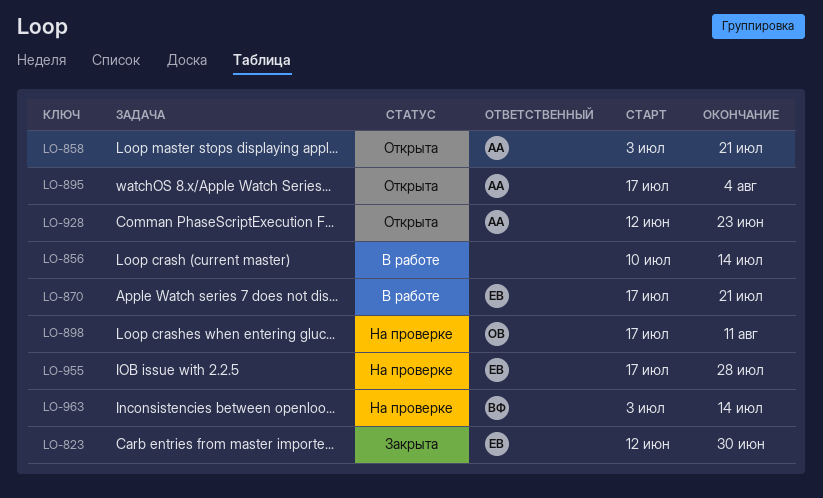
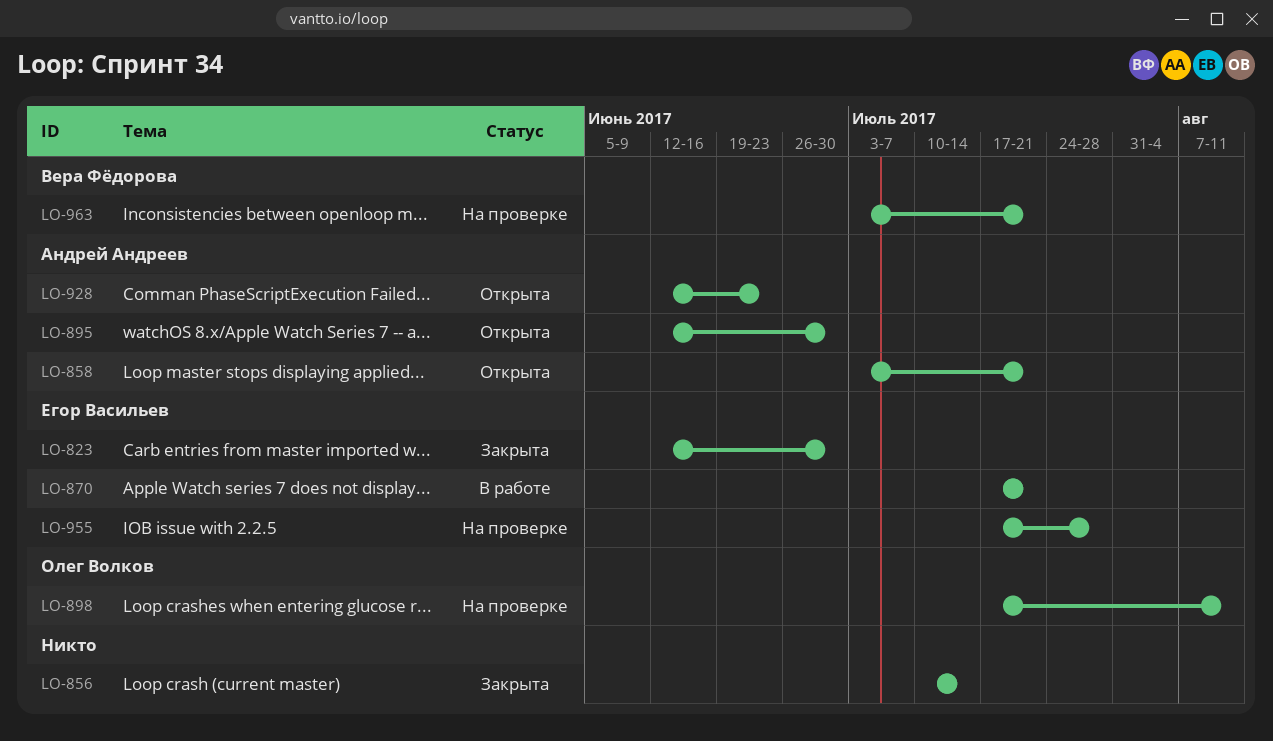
LO-856, status: В работе -> Закрыта
LO-895, start: Jul 17 -> Jun 12
LO-895, due: Aug 4 -> Jun 30
LO-963, due: Jul 14 -> Jul 21

